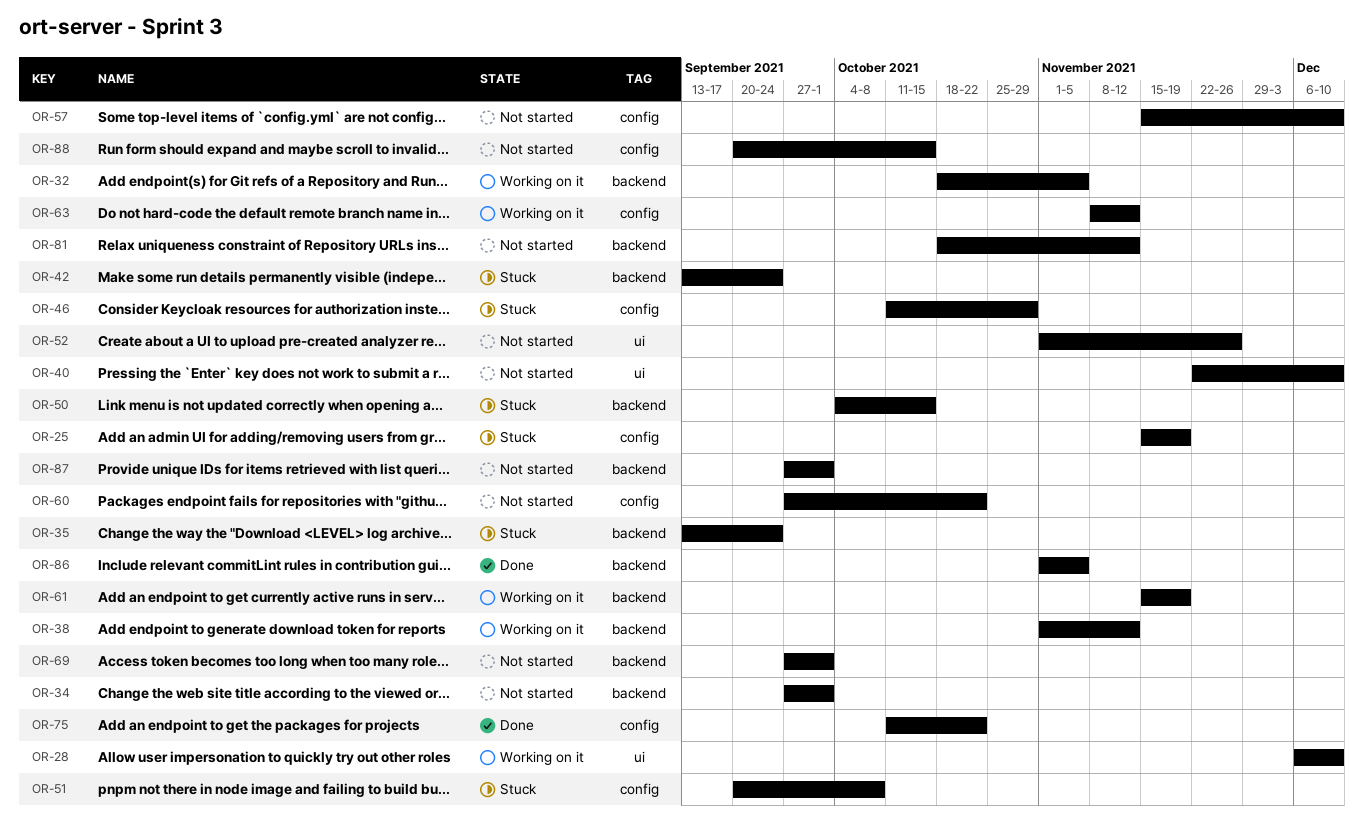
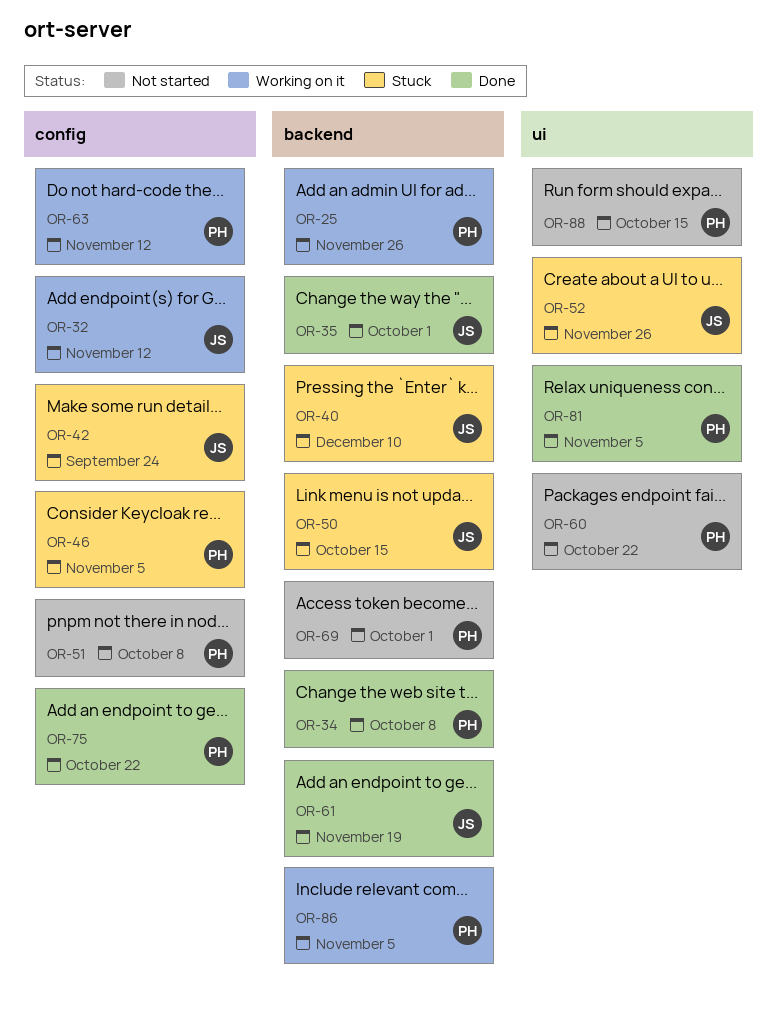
OR-25, status: Stuck -> Working on it
OR-25, label: config -> backend
OR-25, due: Nov 19 -> Nov 26
OR-28: present -> none
OR-32, label: backend -> config
OR-32, due: Nov 5 -> Nov 12
OR-34, status: Not started -> Done
OR-34, due: Oct 1 -> Oct 8
OR-35, status: Stuck -> Done
OR-35, due: Sep 24 -> Oct 1
OR-38: present -> none
OR-40, status: Not started -> Stuck
OR-40, label: ui -> backend
OR-42, label: backend -> config
OR-46, due: Oct 29 -> Nov 5
OR-51, status: Stuck -> Not started
OR-52, status: Not started -> Stuck
OR-57: present -> none
OR-60, label: config -> ui
OR-61, status: Working on it -> Done
OR-81, status: Not started -> Done
OR-81, label: backend -> ui
OR-81, due: Nov 12 -> Nov 5
OR-86, status: Done -> Working on it
OR-87: present -> none
OR-88, label: config -> ui

